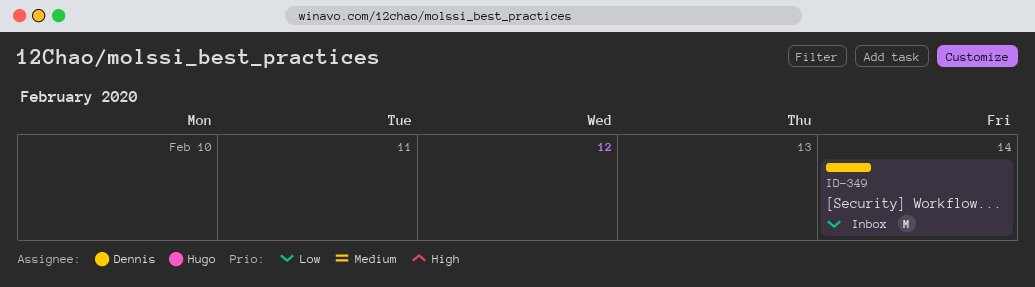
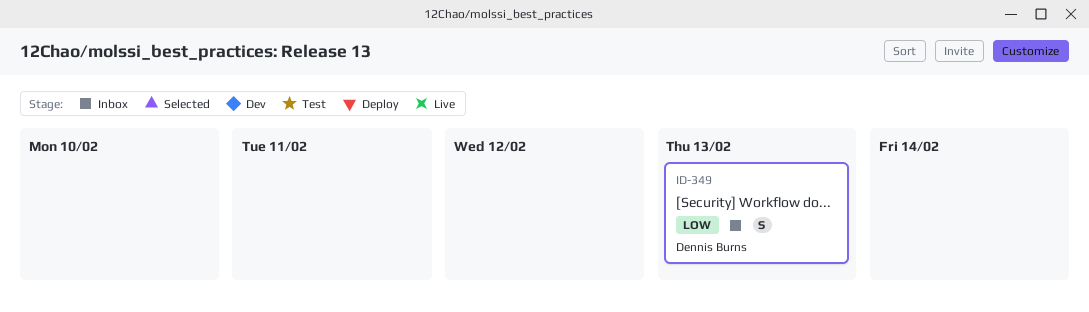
ID-349, estimate: M -> S
ID-349, due: Feb 14 -> Feb 13

